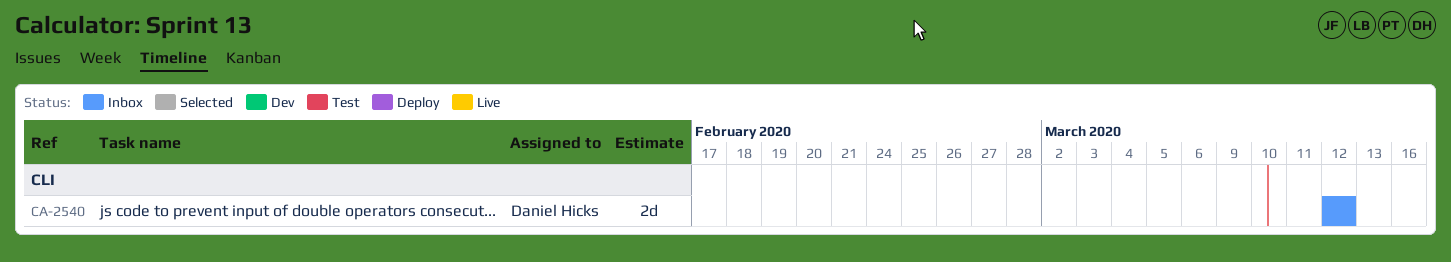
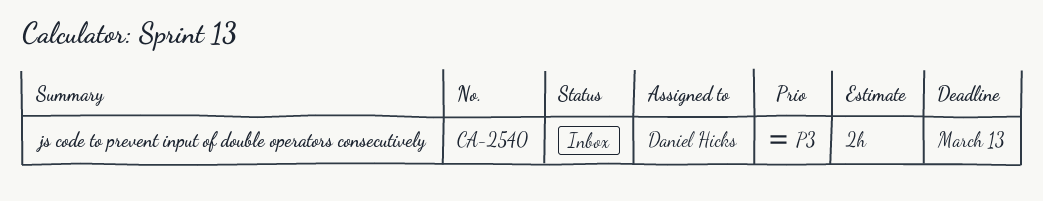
CA-2540, estimate: 2d -> 2h
CA-2540, due: Mar 12 -> Mar 13

